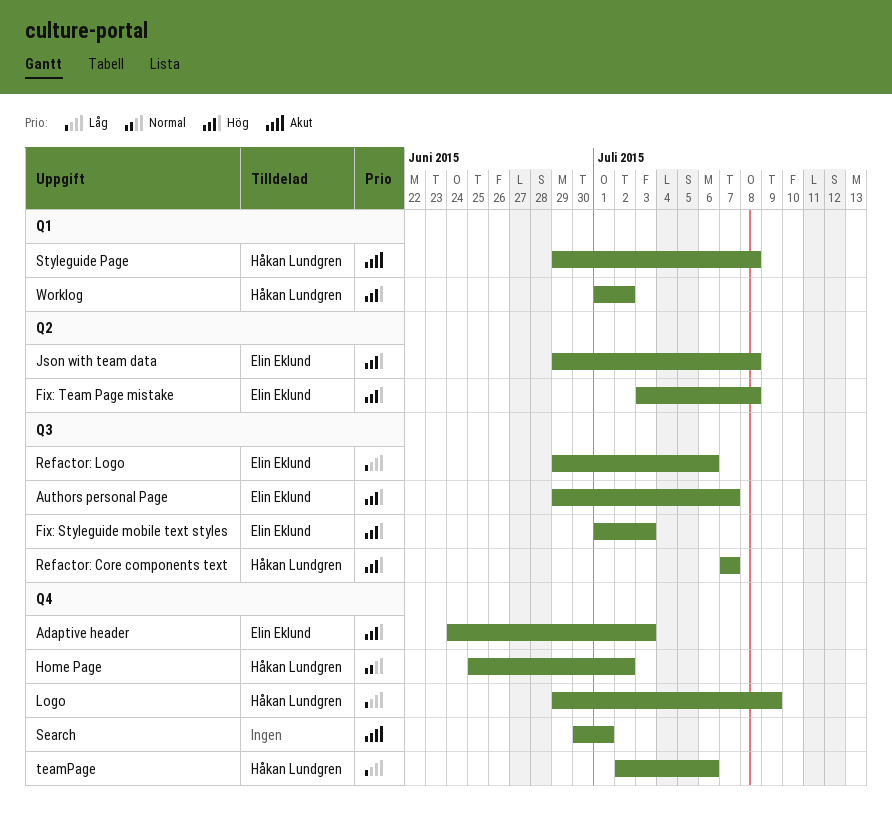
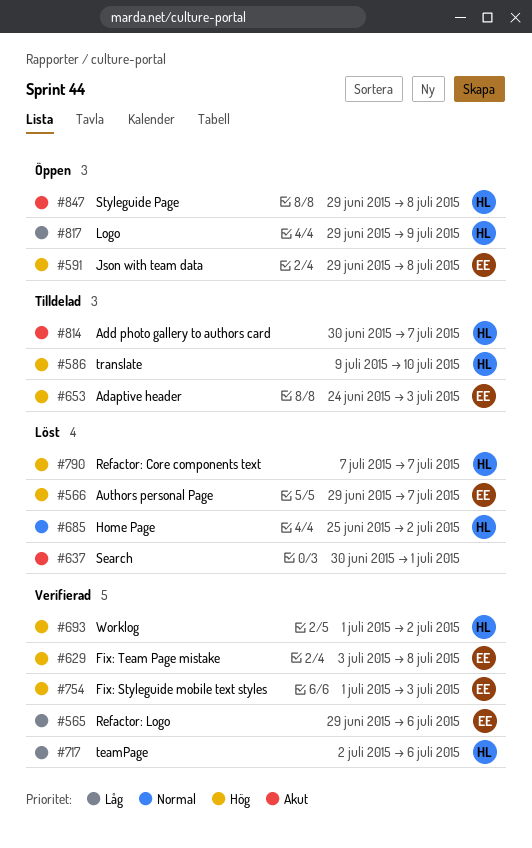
Add photo gallery to authors card: none -> present
translate: none -> present

